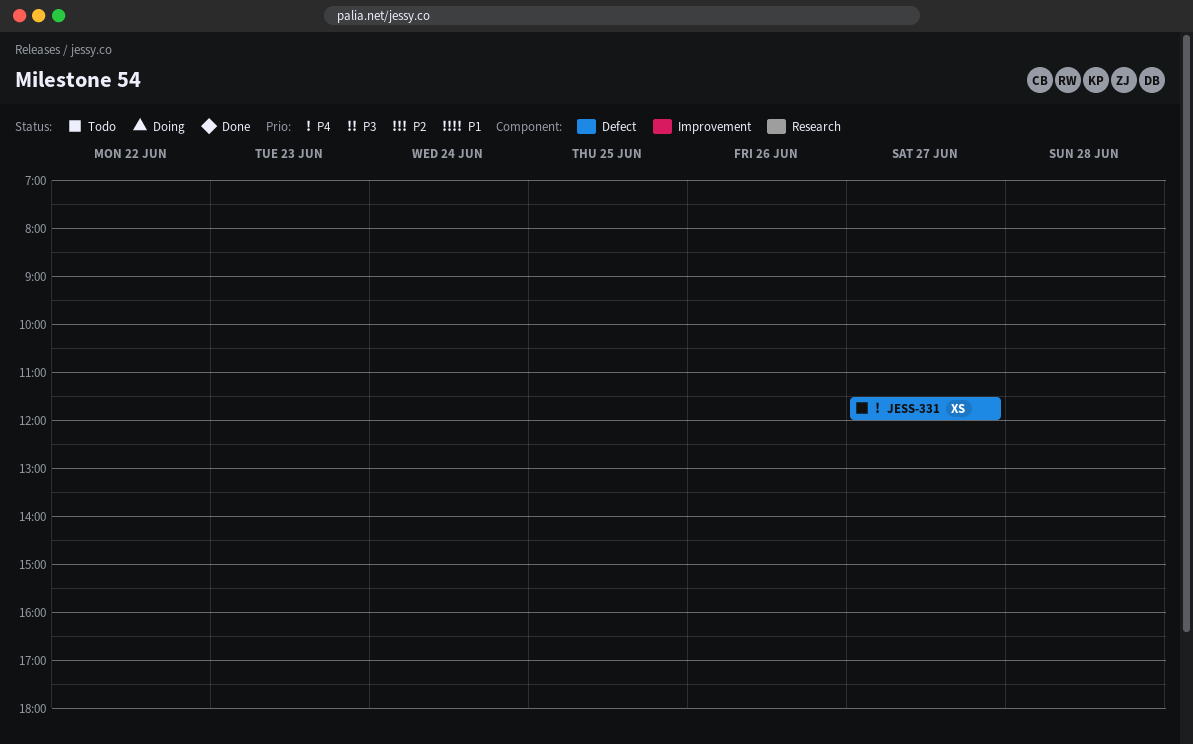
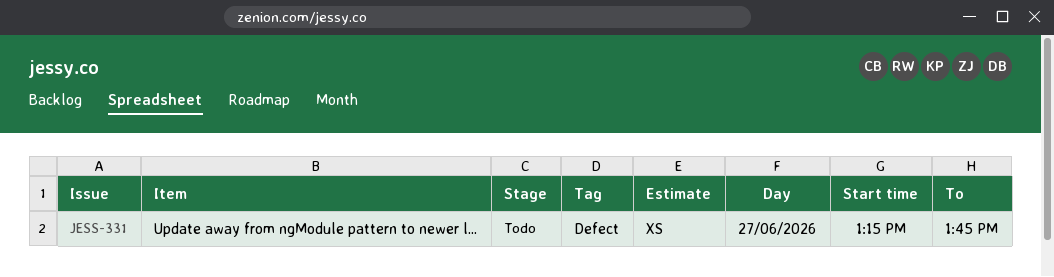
JESS-331, begins: 11:30 -> 13:15
JESS-331, ends: 12:00 -> 13:45

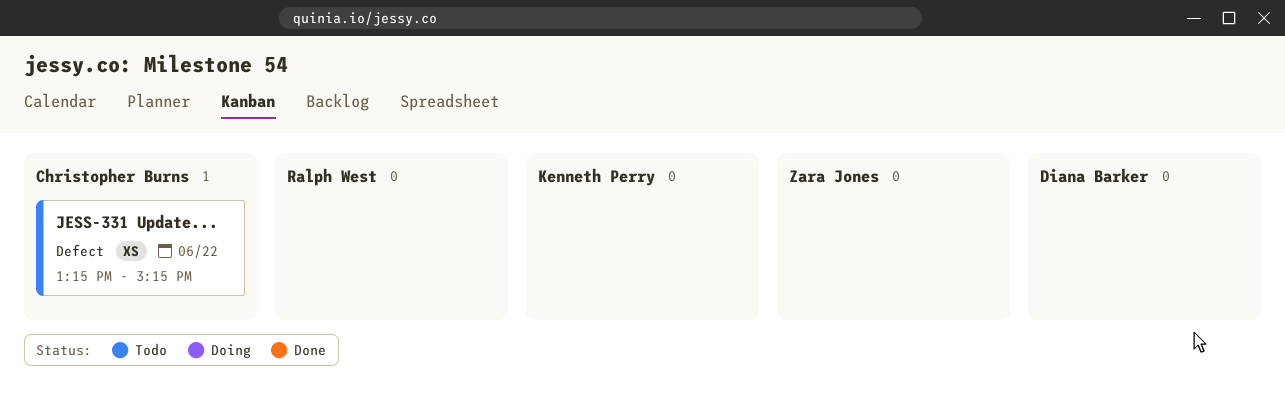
JESS-331, day: Jun 27 -> Jun 22
JESS-331, ends: 13:45 -> 15:15

